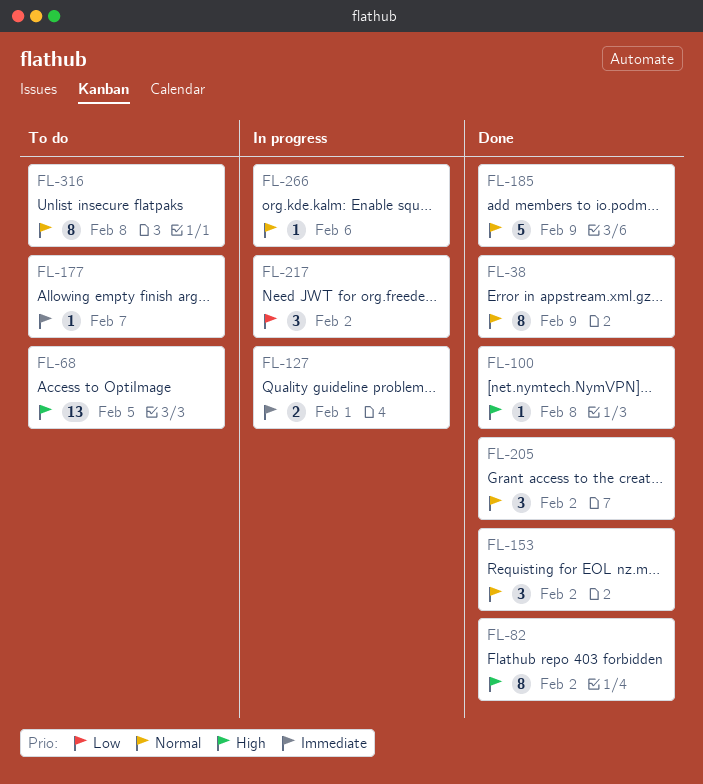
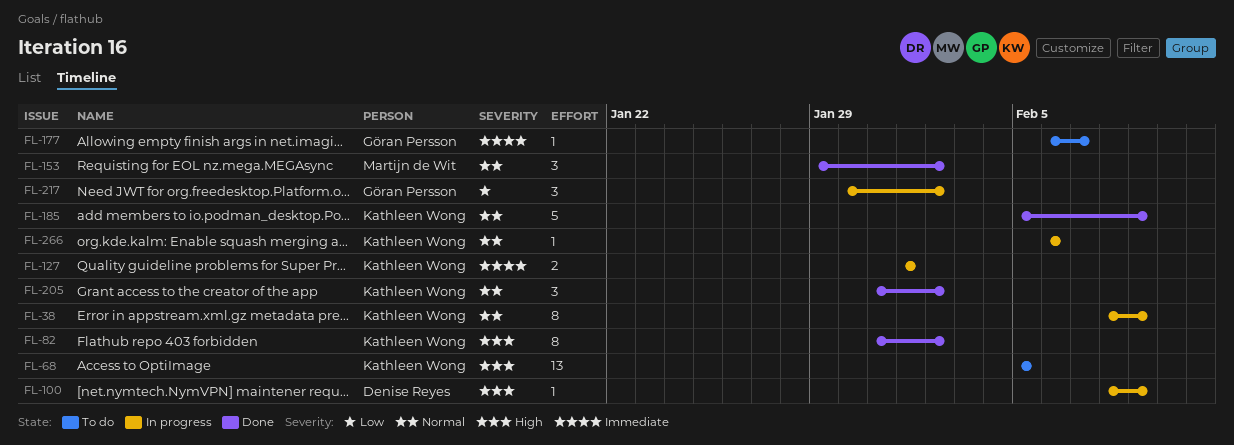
FL-38, status: Done -> In progress
FL-100, status: Done -> In progress
FL-100, due: Feb 8 -> Feb 9
FL-316: present -> none

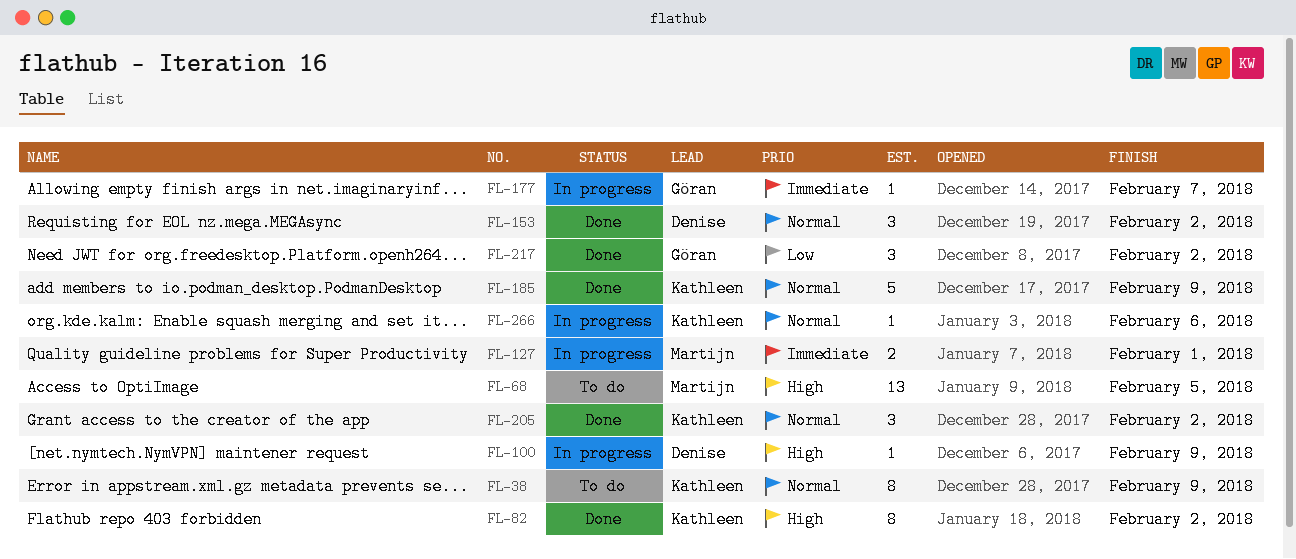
FL-38, status: In progress -> To do
FL-68, owner: Kathleen Wong -> Martijn de Wit
FL-127, owner: Kathleen Wong -> Martijn de Wit
FL-153, owner: Martijn de Wit -> Denise Reyes
FL-177, status: To do -> In progress
FL-217, status: In progress -> Done

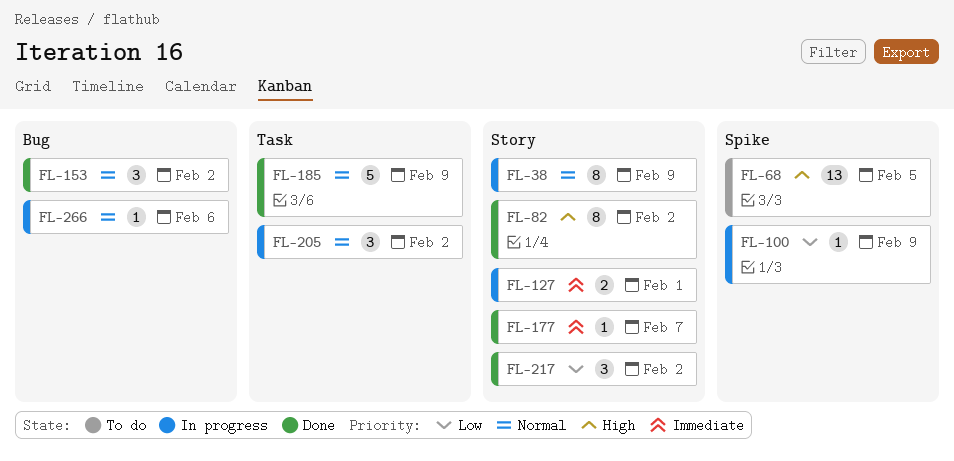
FL-38, status: To do -> In progress
FL-100, priority: High -> Low
FL-177, status: In progress -> Done
FL-205, status: Done -> In progress

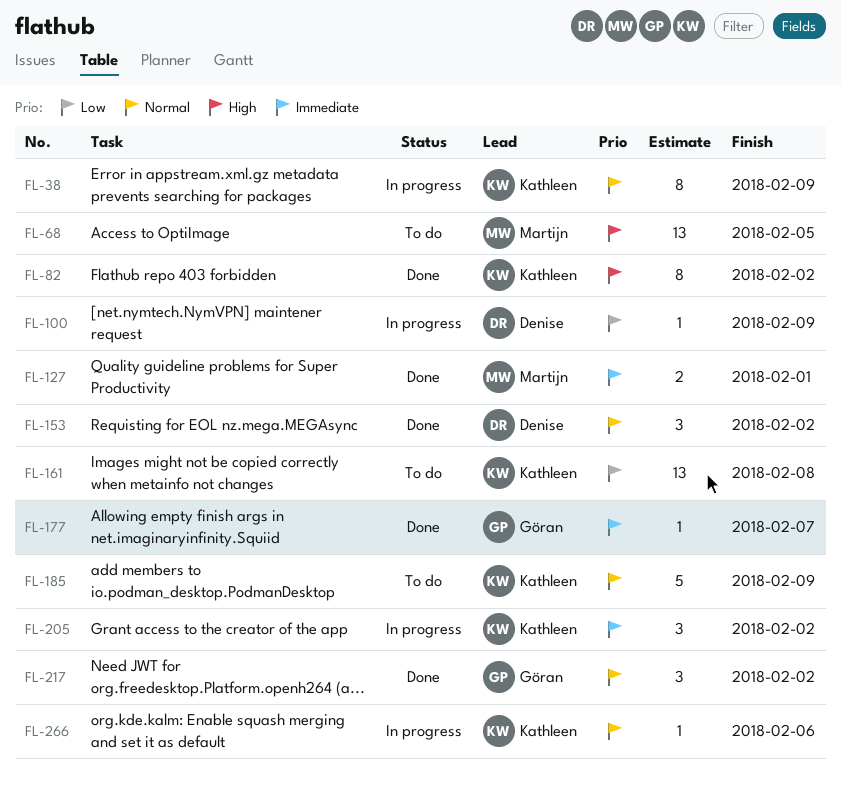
FL-127, status: In progress -> Done
FL-161: none -> present
FL-185, status: Done -> To do
FL-205, priority: Normal -> Immediate
FL-217, priority: Low -> Normal

